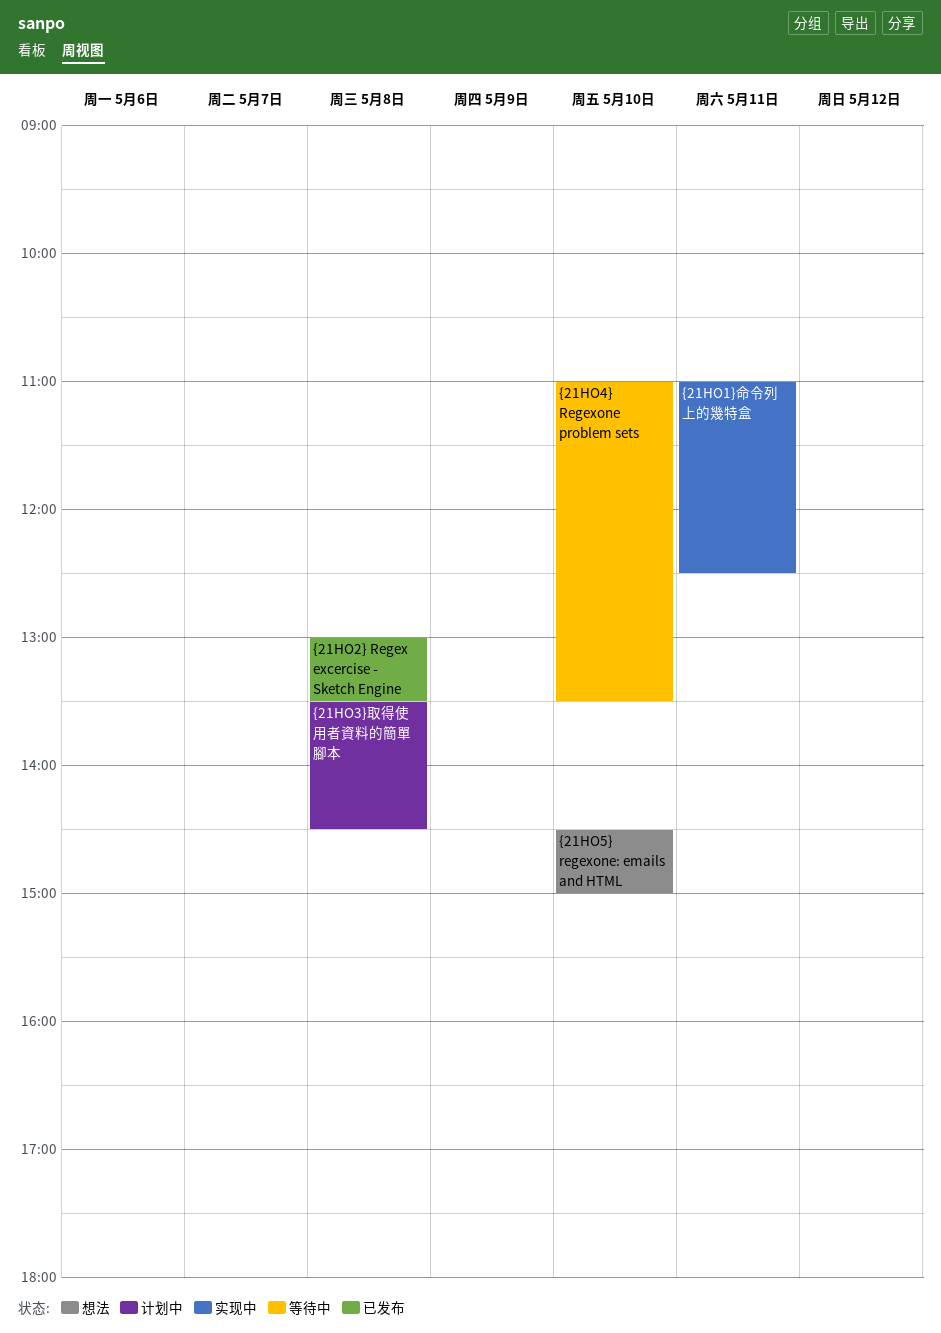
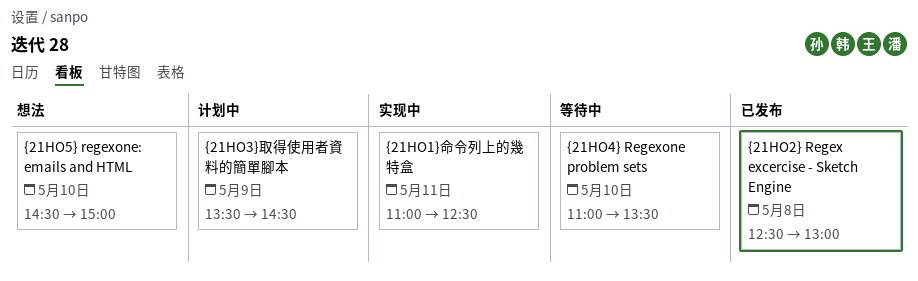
{21HO2} Regex excercise - Sketch Engine, begins: 13:00 -> 12:30
{21HO2} Regex excercise - Sketch Engine, ends: 13:30 -> 13:00
{21HO3}取得使用者資料的簡單腳本, day: May 8 -> May 9

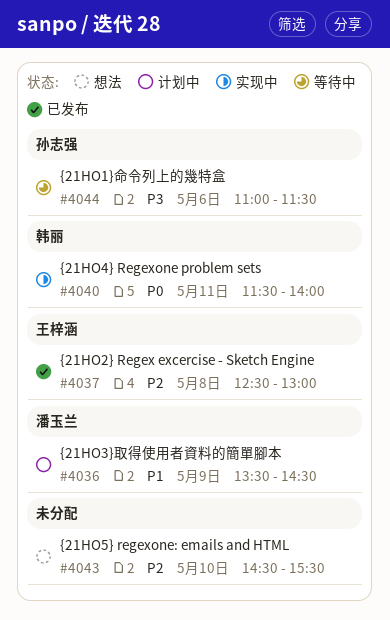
{21HO1}命令列上的幾特盒, status: 实现中 -> 等待中
{21HO1}命令列上的幾特盒, day: May 11 -> May 6
{21HO1}命令列上的幾特盒, ends: 12:30 -> 11:30
{21HO4} Regexone problem sets, status: 等待中 -> 实现中
{21HO4} Regexone problem sets, day: May 10 -> May 11
{21HO4} Regexone problem sets, begins: 11:00 -> 11:30
{21HO4} Regexone problem sets, ends: 13:30 -> 14:00
{21HO5} regexone: emails and HTML, ends: 15:00 -> 15:30

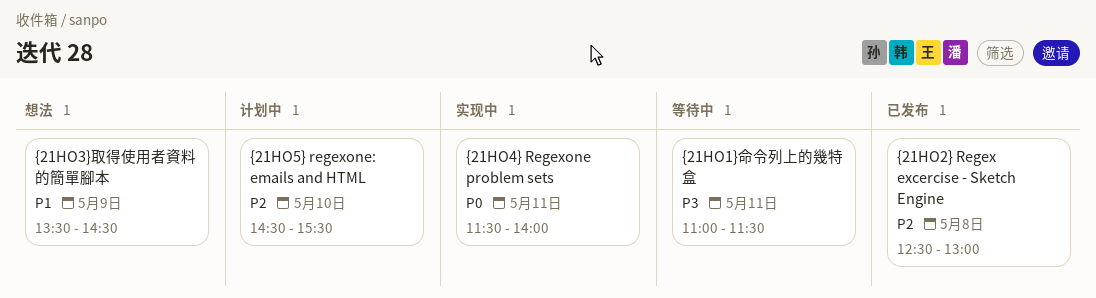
{21HO1}命令列上的幾特盒, day: May 6 -> May 11
{21HO3}取得使用者資料的簡單腳本, status: 计划中 -> 想法
{21HO5} regexone: emails and HTML, status: 想法 -> 计划中

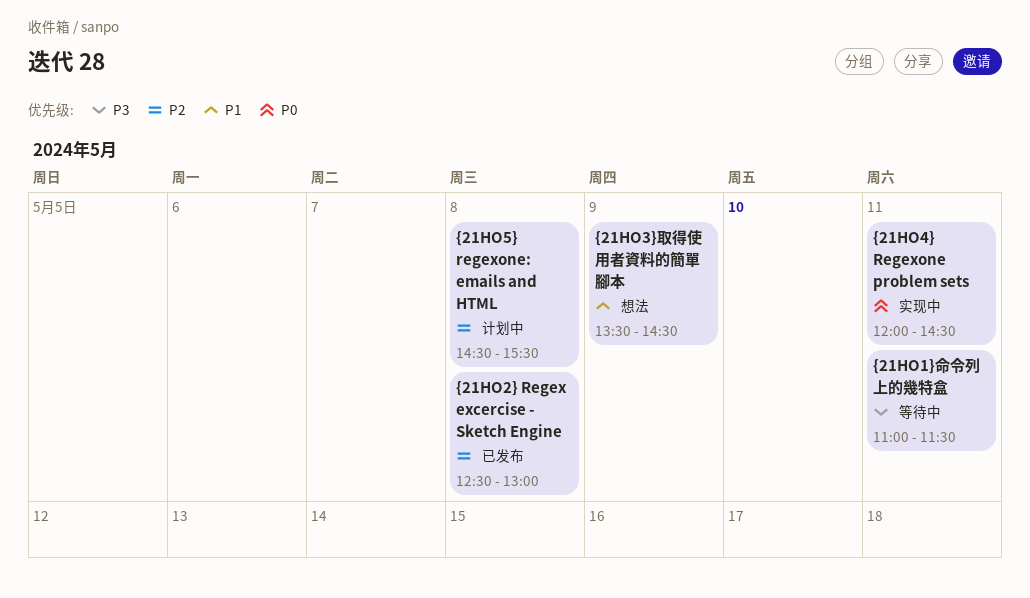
{21HO4} Regexone problem sets, begins: 11:30 -> 12:00
{21HO4} Regexone problem sets, ends: 14:00 -> 14:30
{21HO5} regexone: emails and HTML, day: May 10 -> May 8

